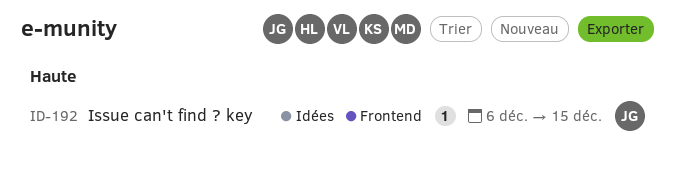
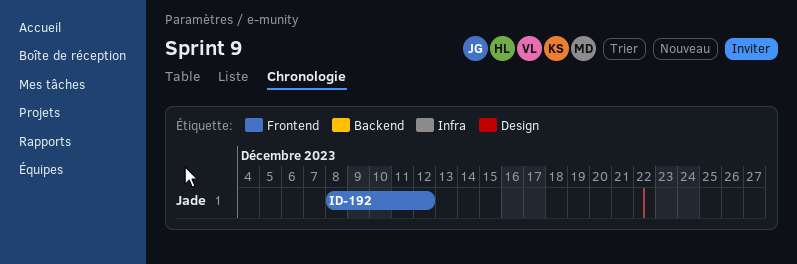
ID-192, start: Dec 6 -> Dec 8
ID-192, due: Dec 15 -> Dec 12

